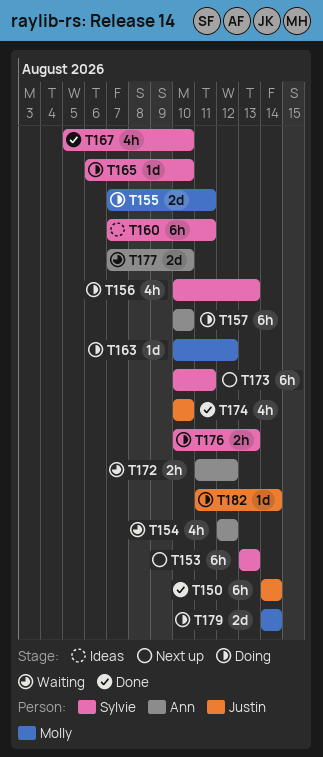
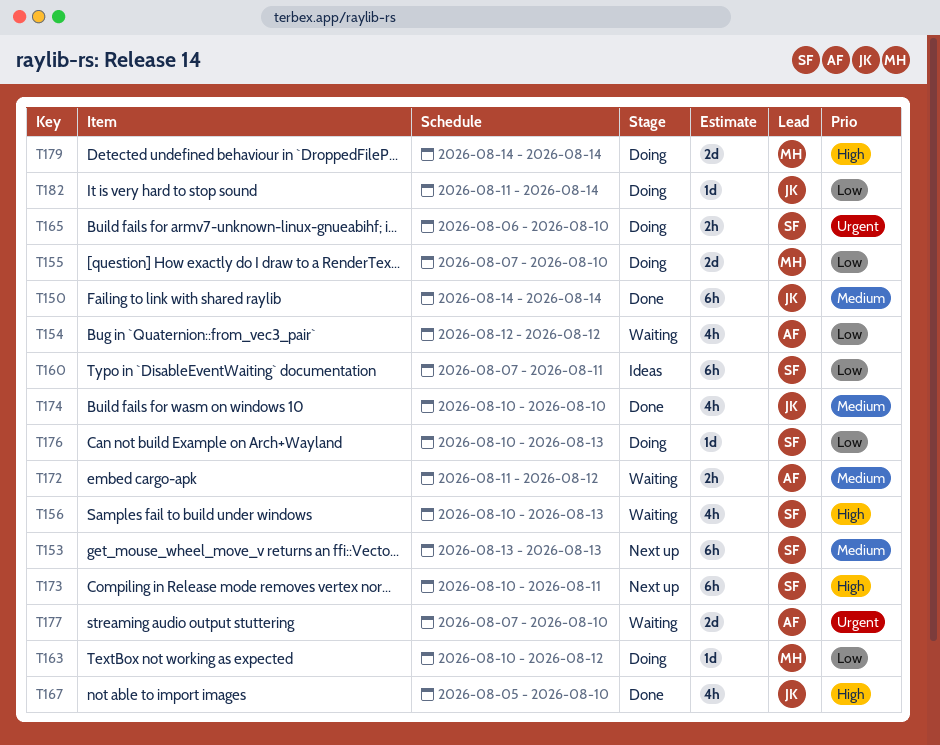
T155, due: Aug 11 -> Aug 10
T156, status: Doing -> Waiting
T157: present -> none
T165, estimate: 1d -> 2h
T167, owner: Sylvie -> Justin
T176, estimate: 2h -> 1d

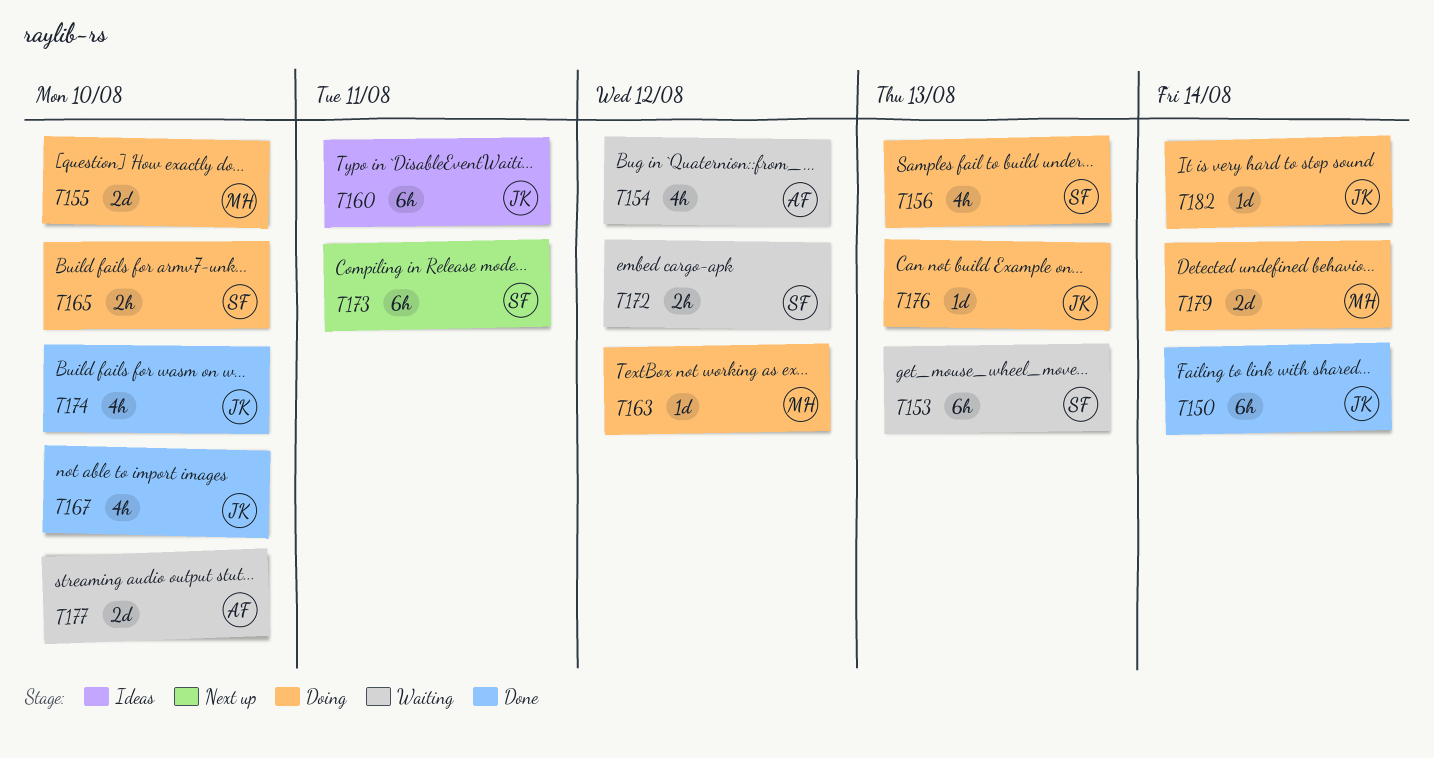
T153, status: Next up -> Waiting
T156, status: Waiting -> Doing
T160, owner: SF -> JK
T172, owner: AF -> SF
T176, owner: SF -> JK

